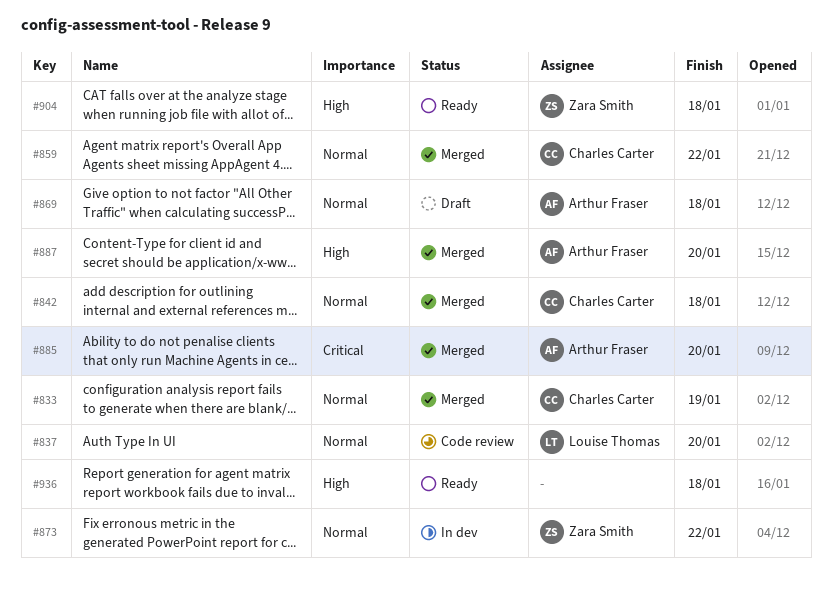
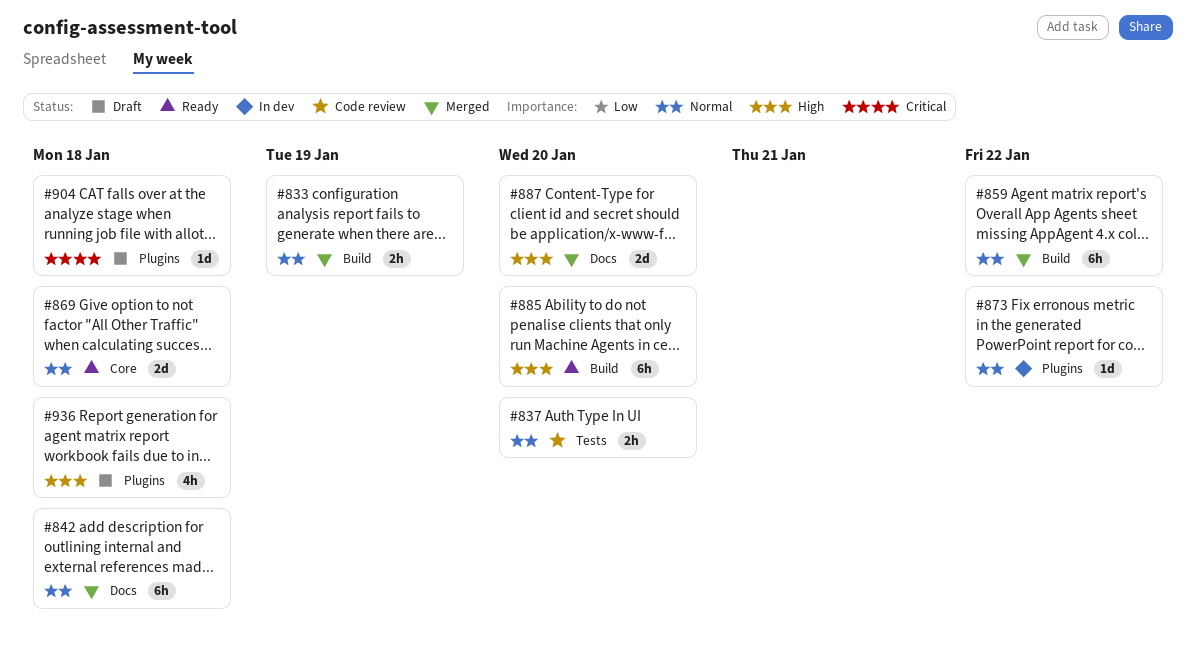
#869, status: Draft -> Ready
#885, status: Merged -> Ready
#885, priority: Critical -> High
#904, status: Ready -> Draft
#904, priority: High -> Critical
#936, status: Ready -> Draft

